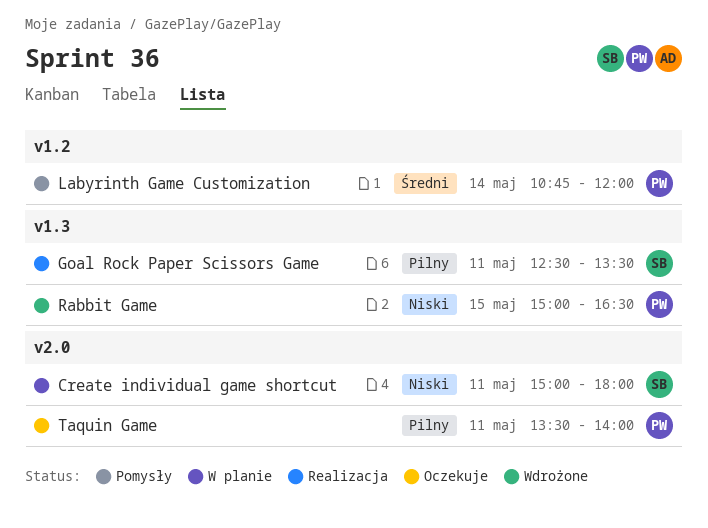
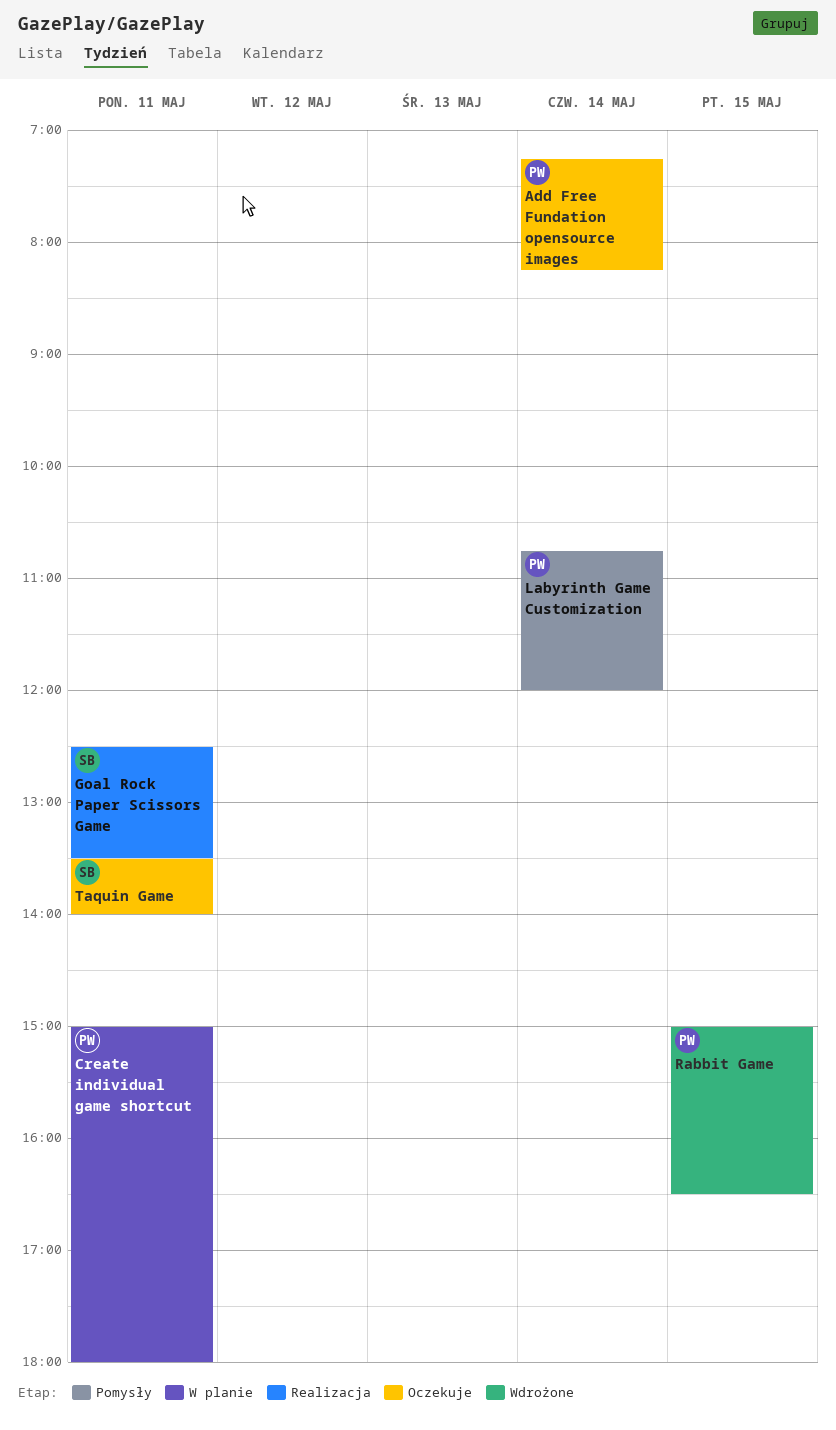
Add Free Fundation opensource images: none -> present
Create individual game shortcut, owner: SB -> PW
Taquin Game, owner: PW -> SB

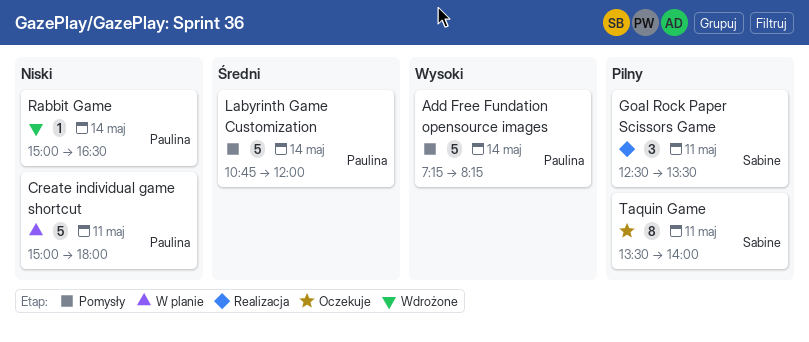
Add Free Fundation opensource images, status: Oczekuje -> Pomysły
Rabbit Game, day: May 15 -> May 14

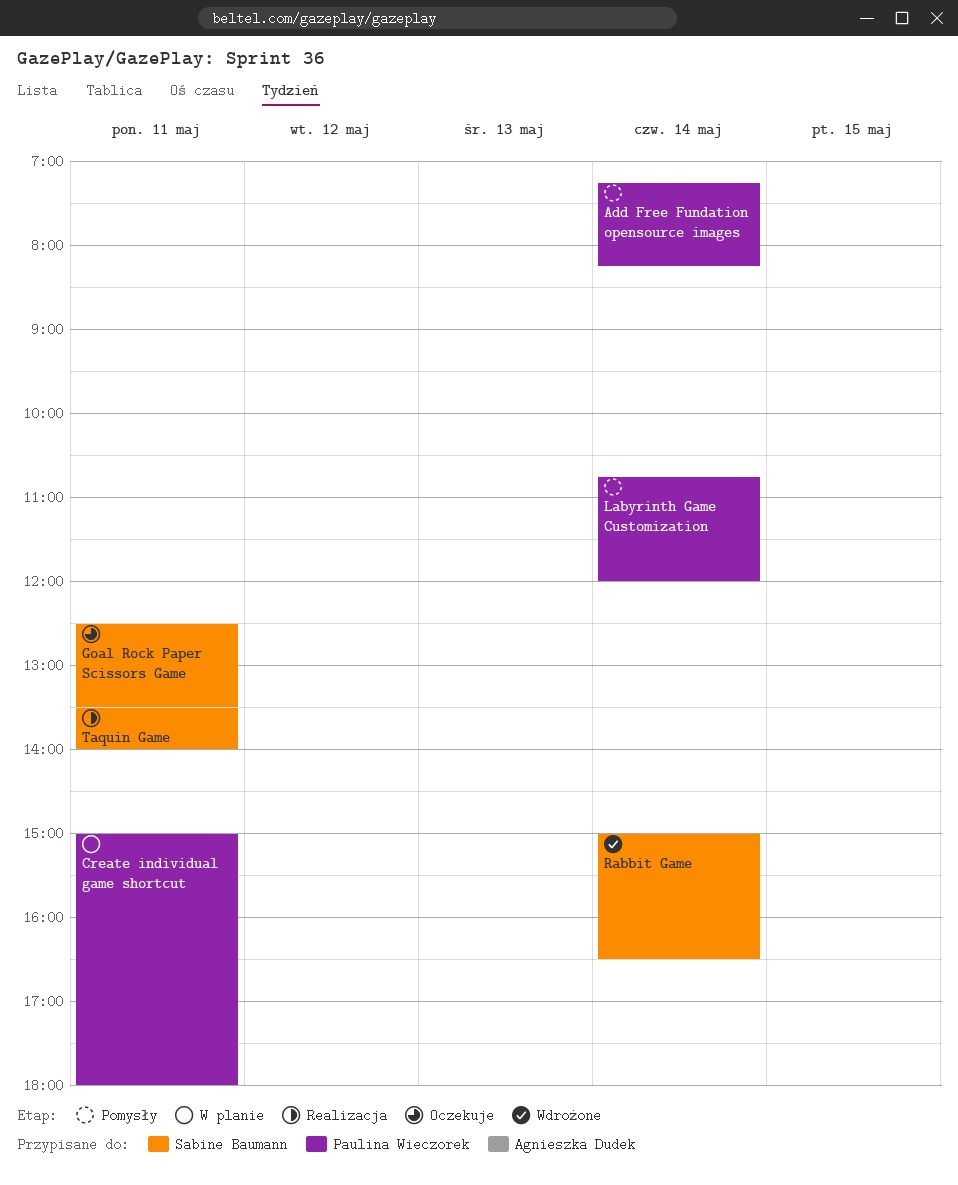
Goal Rock Paper Scissors Game, status: Realizacja -> Oczekuje
Rabbit Game, owner: Paulina Wieczorek -> Sabine Baumann
Taquin Game, status: Oczekuje -> Realizacja

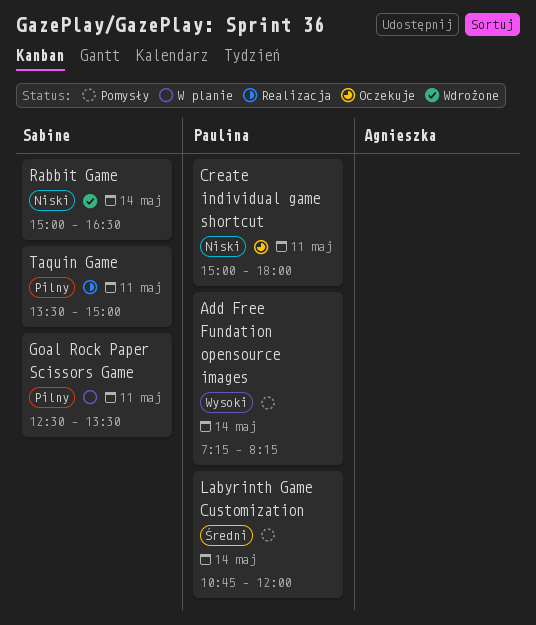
Create individual game shortcut, status: W planie -> Oczekuje
Goal Rock Paper Scissors Game, status: Oczekuje -> W planie
Taquin Game, ends: 14:00 -> 15:00

